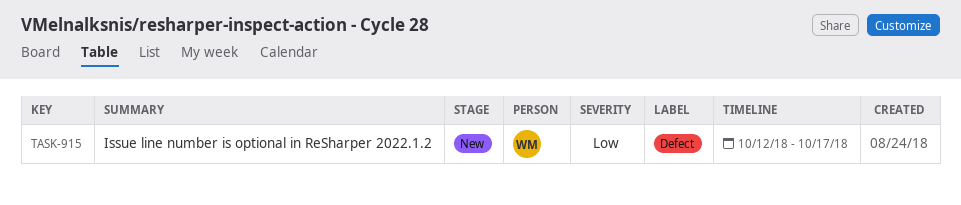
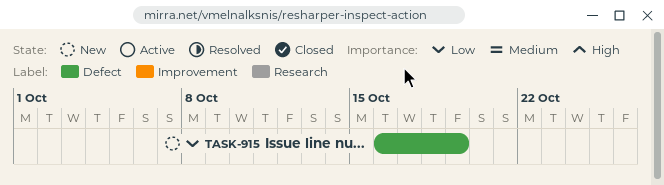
TASK-915, start: Oct 12 -> Oct 16
TASK-915, due: Oct 17 -> Oct 19

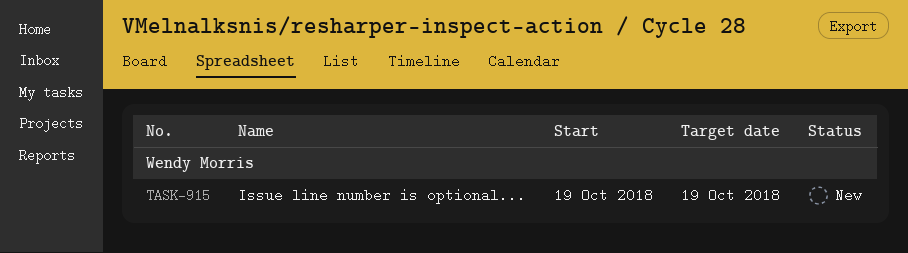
TASK-915, start: Oct 16 -> Oct 19

